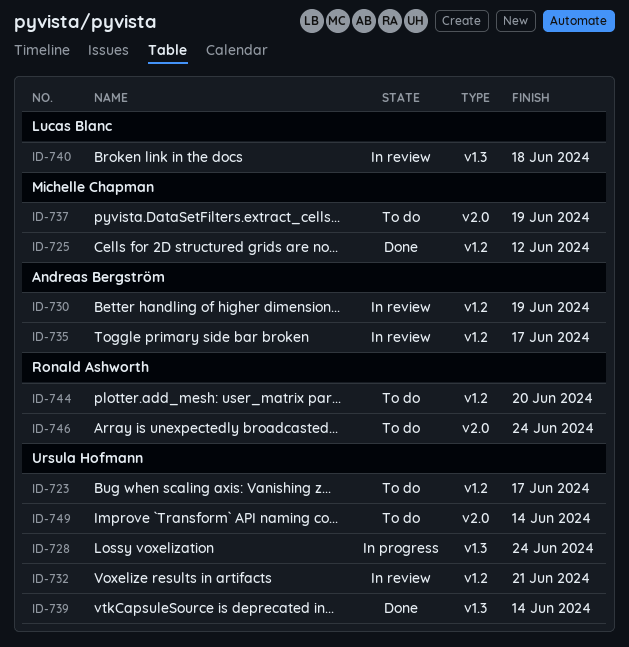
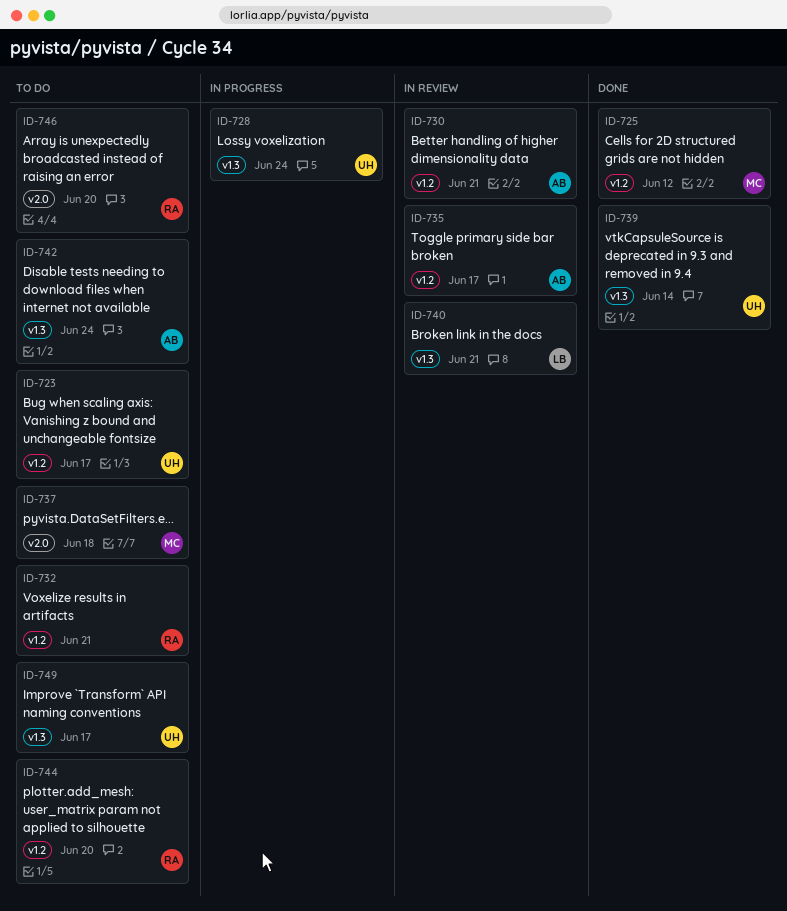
ID-730, due: Jun 19 -> Jun 21
ID-732, status: In review -> To do
ID-732, owner: Ursula Hofmann -> Ronald Ashworth
ID-737, due: Jun 19 -> Jun 18
ID-740, due: Jun 18 -> Jun 21
ID-742: none -> present
ID-746, due: Jun 24 -> Jun 20
ID-749, label: v2.0 -> v1.3
ID-749, due: Jun 14 -> Jun 17

